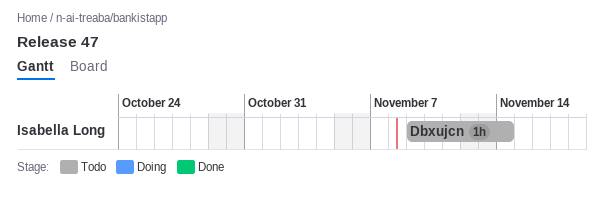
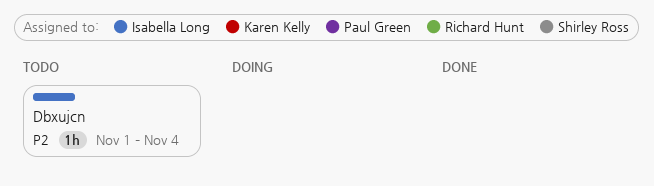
Dbxujcn, start: Nov 9 -> Nov 1
Dbxujcn, due: Nov 14 -> Nov 4

